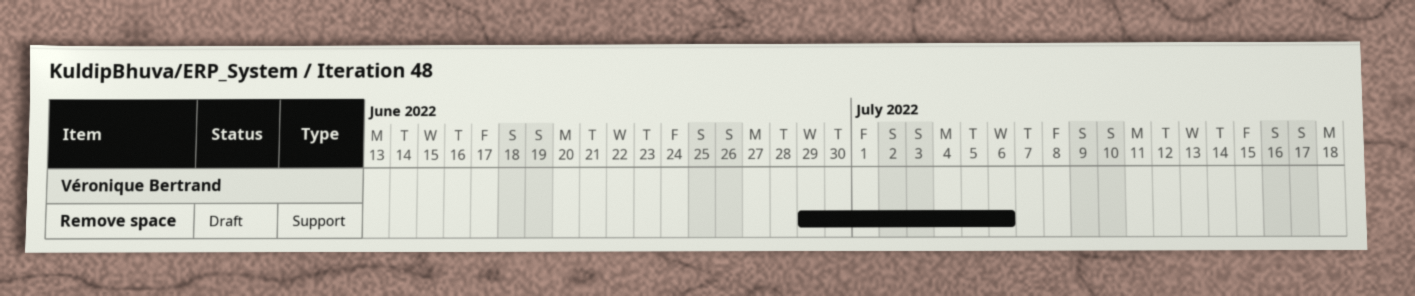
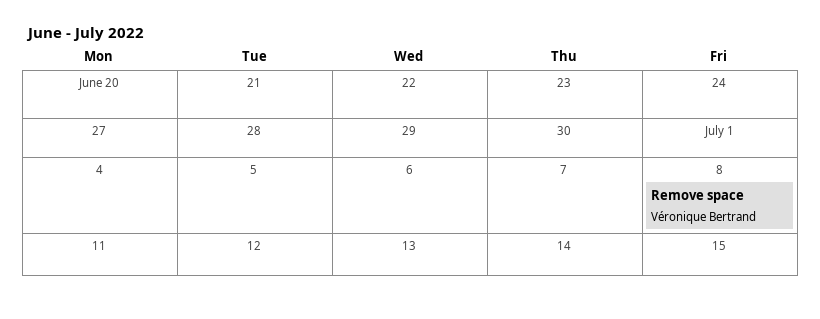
Remove space, due: Jul 6 -> Jul 8

